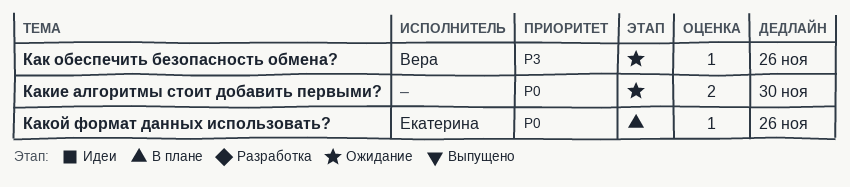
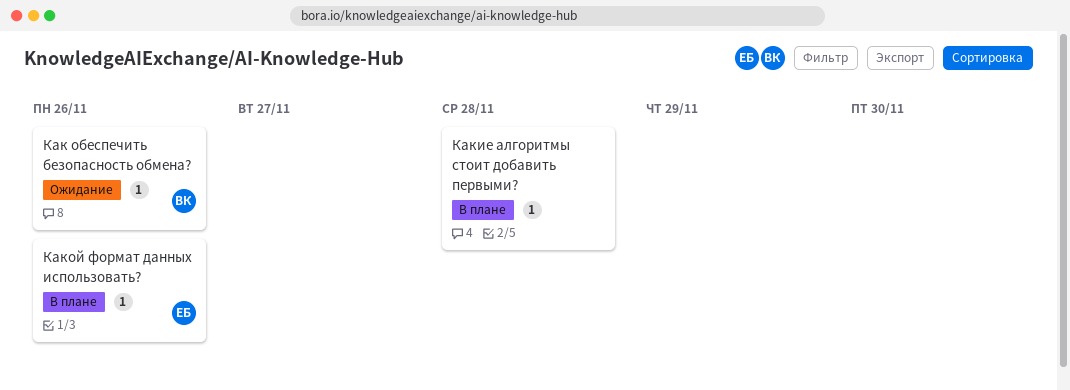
Какие алгоритмы стоит добавить первыми?, status: Ожидание -> В плане
Какие алгоритмы стоит добавить первыми?, estimate: 2 -> 1
Какие алгоритмы стоит добавить первыми?, due: Nov 30 -> Nov 28

